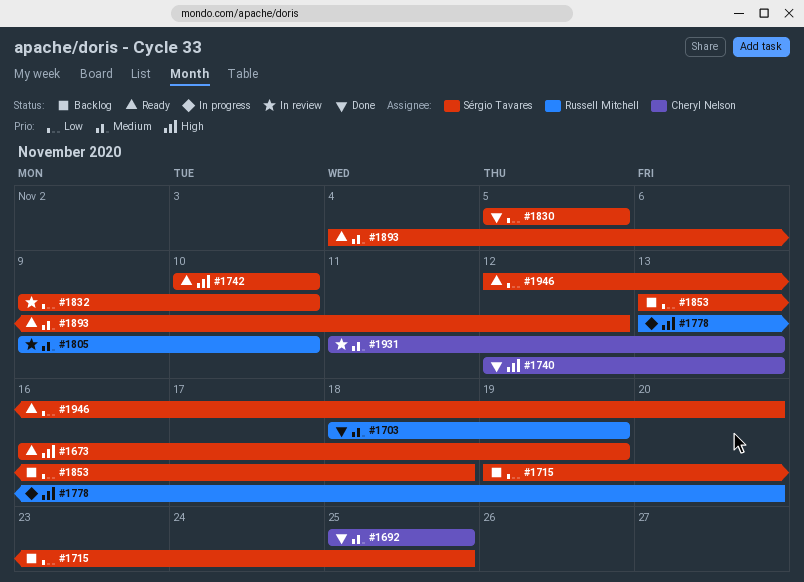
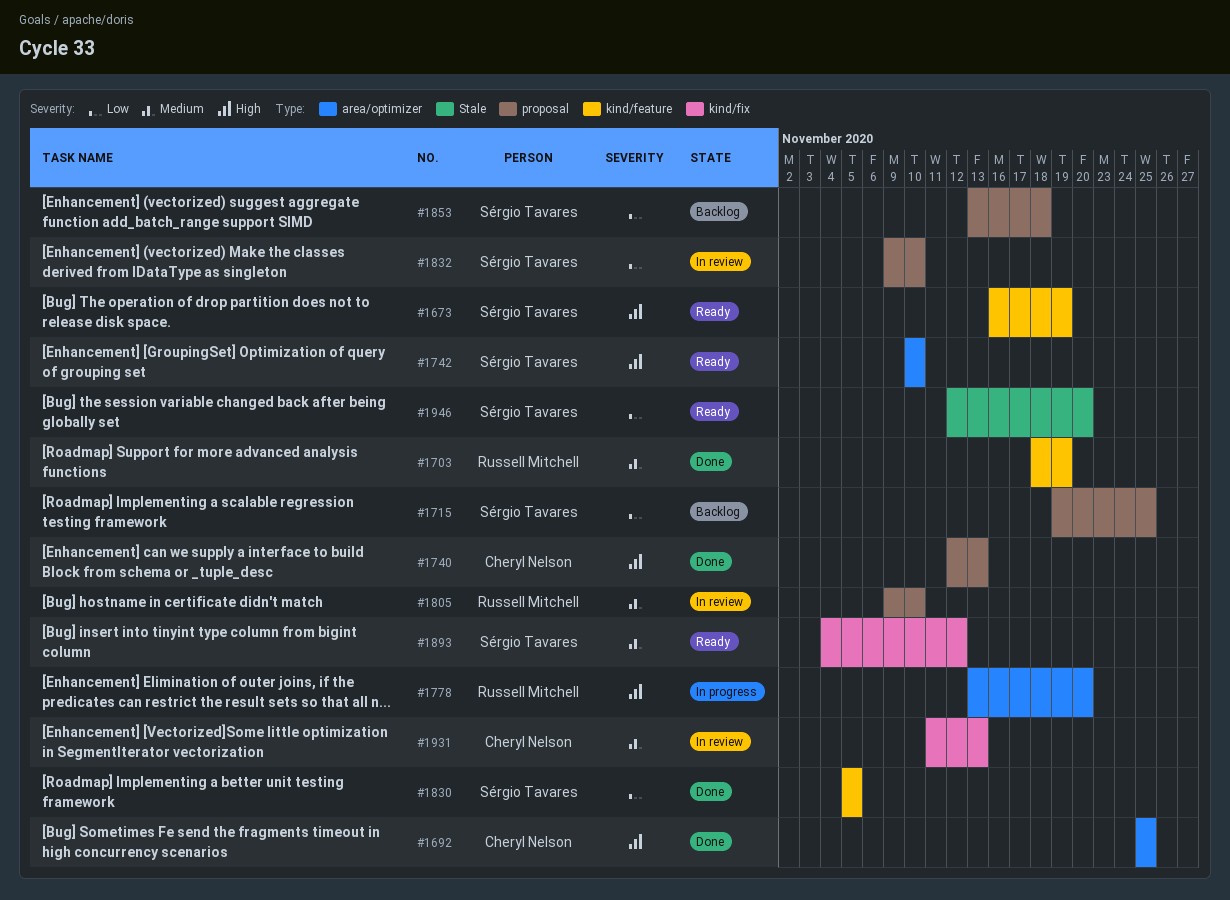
#1692, priority: Medium -> High

